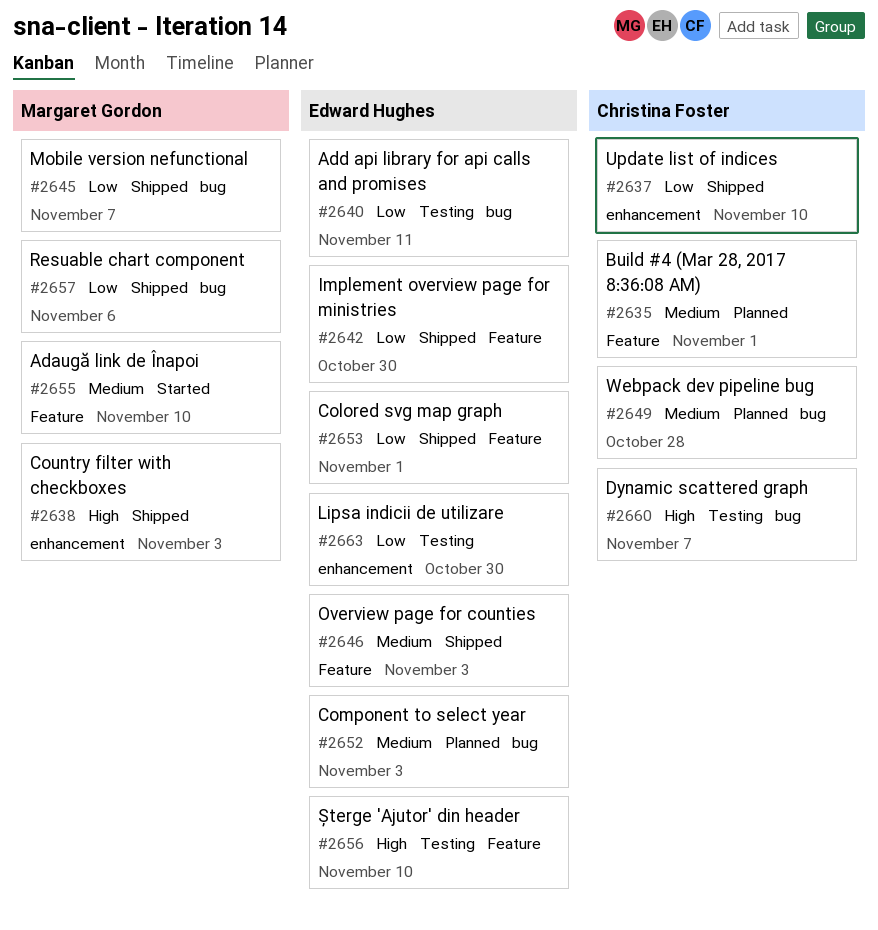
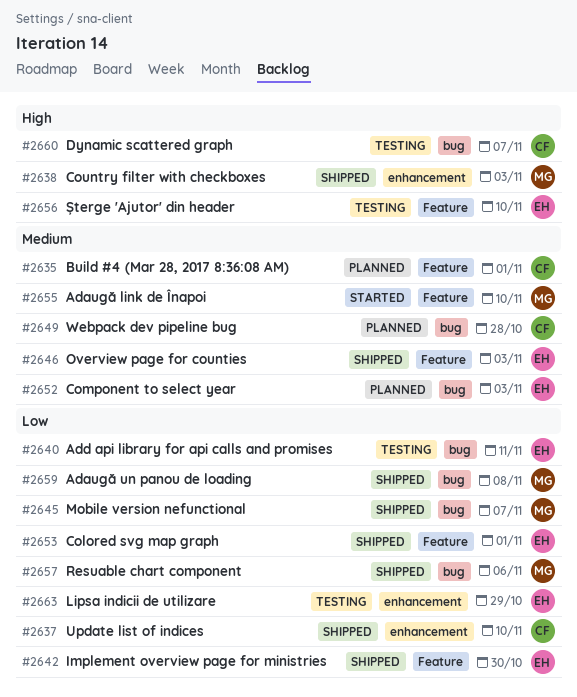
#2659: none -> present
#2663, due: Oct 30 -> Oct 29

